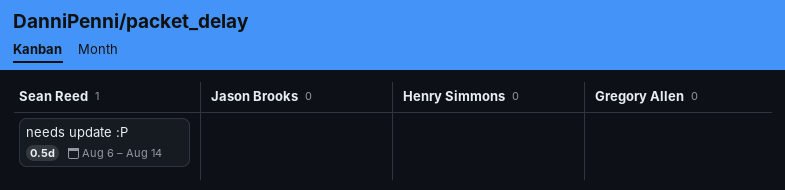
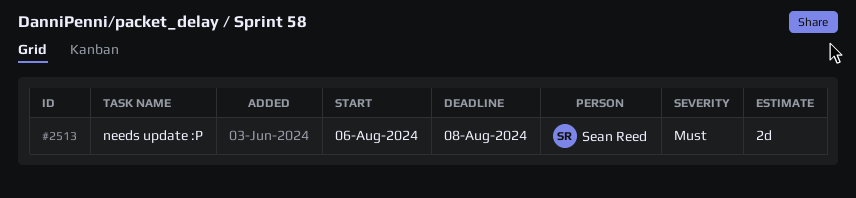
needs update :P, estimate: 0.5d -> 2d
needs update :P, due: Aug 14 -> Aug 8

